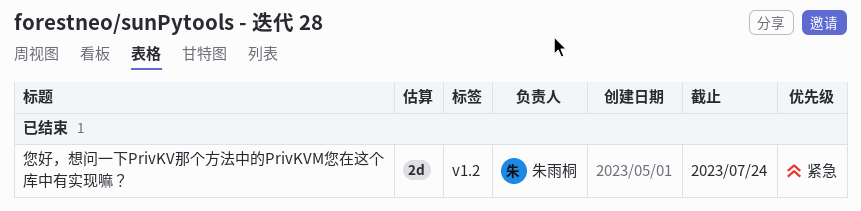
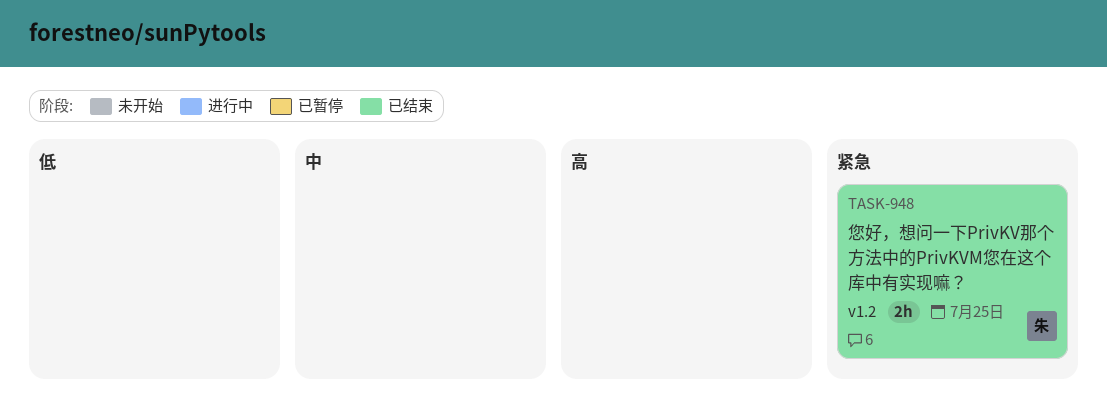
您好，想问一下PrivKV那个方法中的PrivKVM您在这个库中有实现嘛？, estimate: 2d -> 2h
您好，想问一下PrivKV那个方法中的PrivKVM您在这个库中有实现嘛？, due: Jul 24 -> Jul 25

